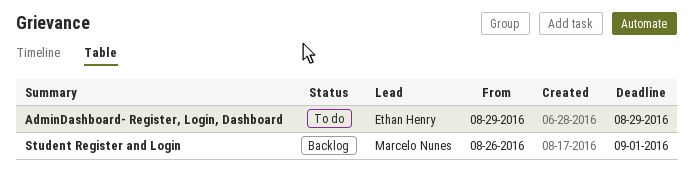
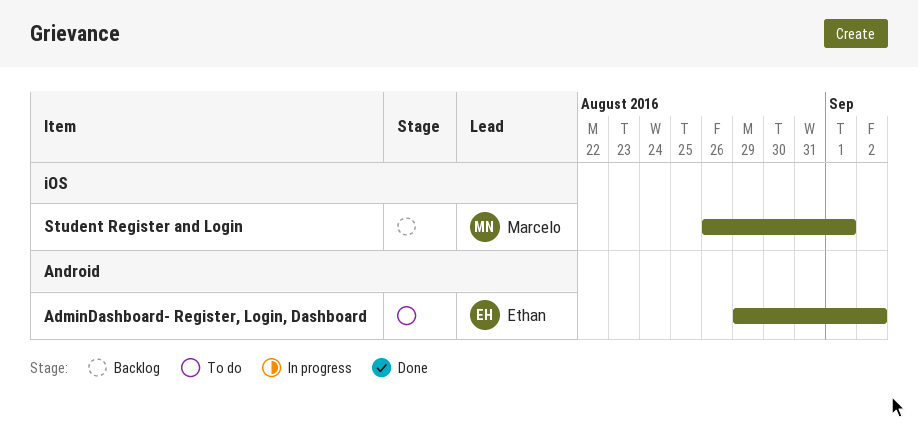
AdminDashboard- Register, Login, Dashboard, due: Aug 29 -> Sep 2

